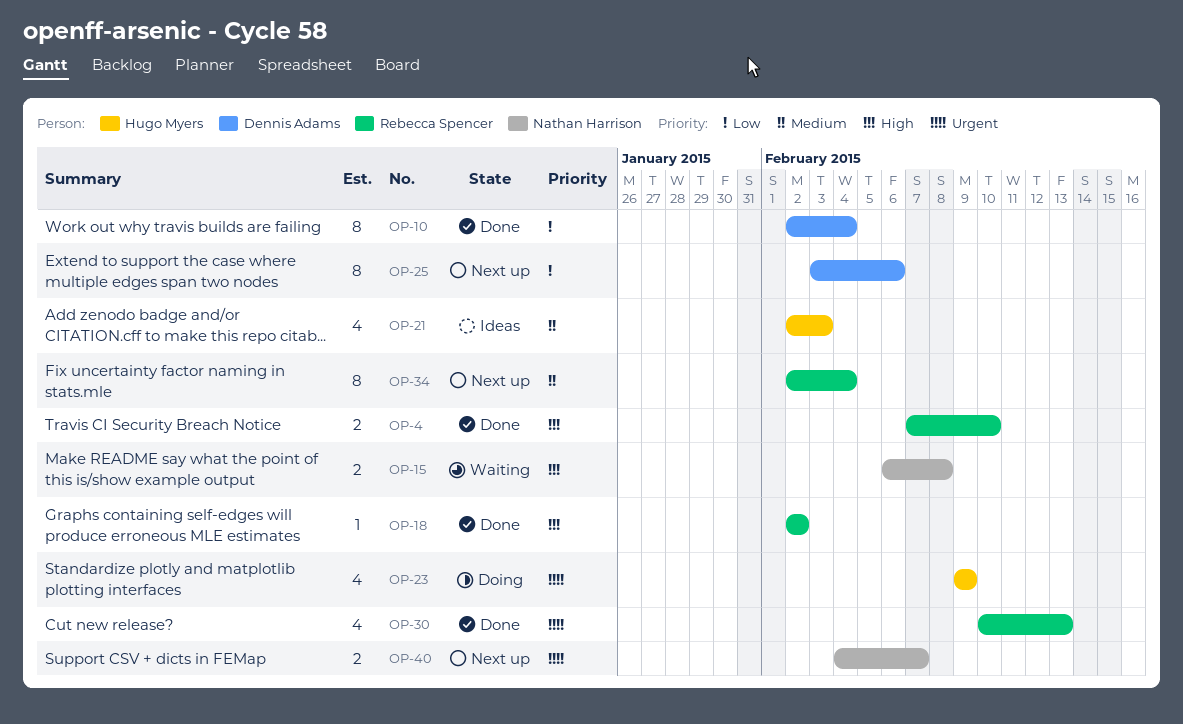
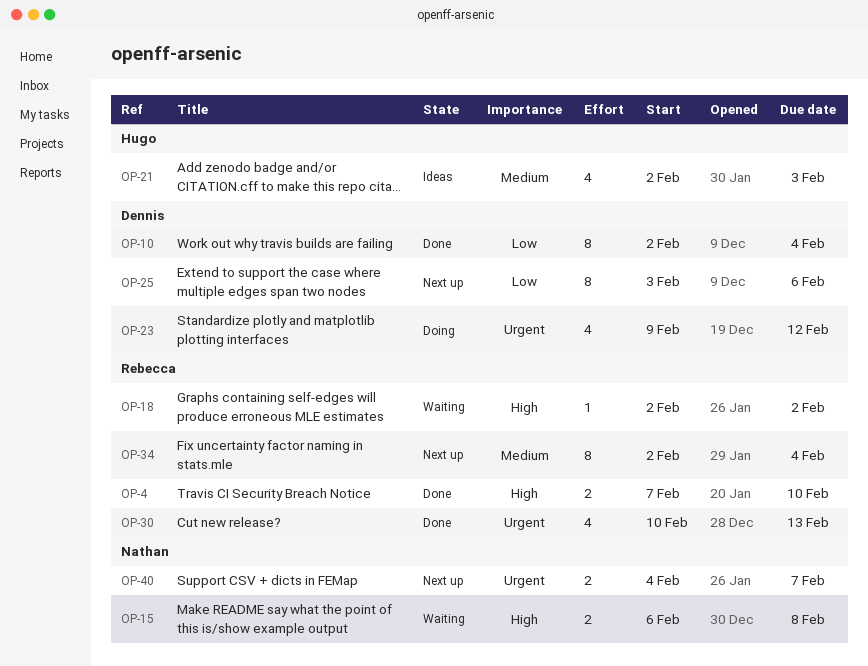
OP-18, status: Done -> Waiting
OP-23, owner: Hugo Myers -> Dennis Adams
OP-23, due: Feb 9 -> Feb 12

